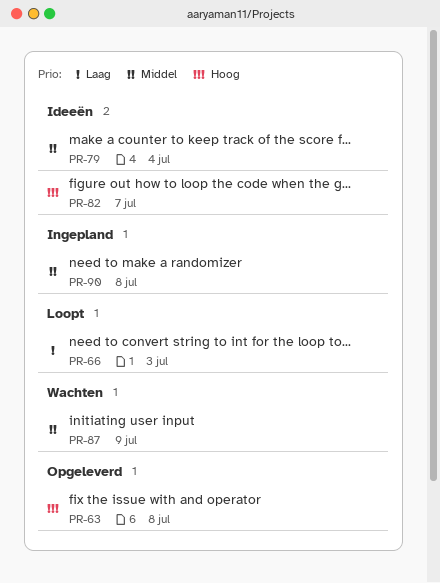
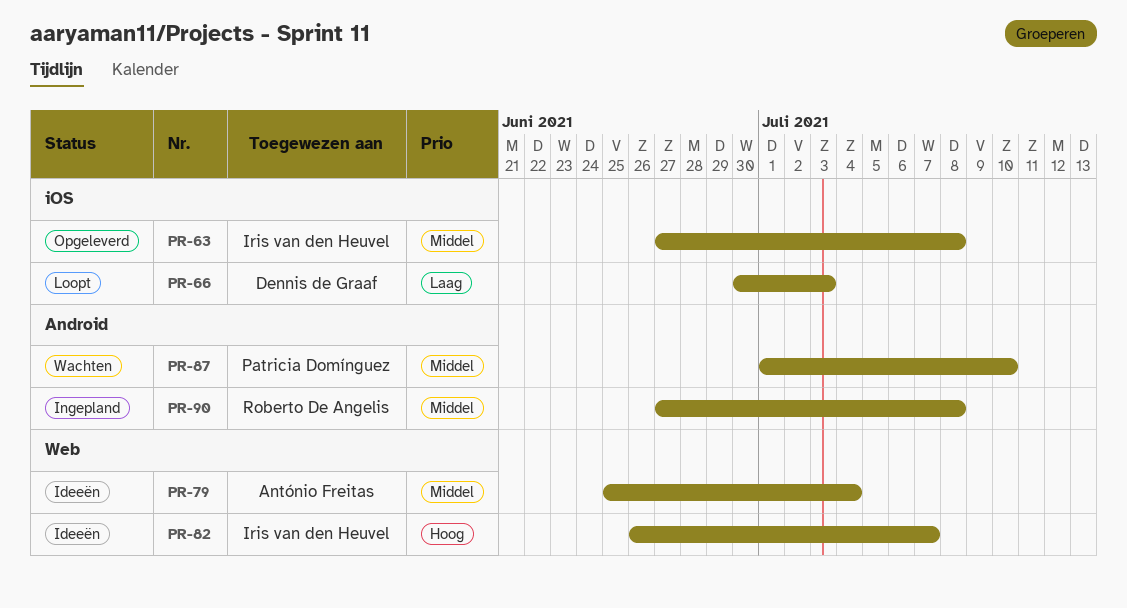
PR-63, priority: Hoog -> Middel
PR-87, due: Jul 9 -> Jul 10

